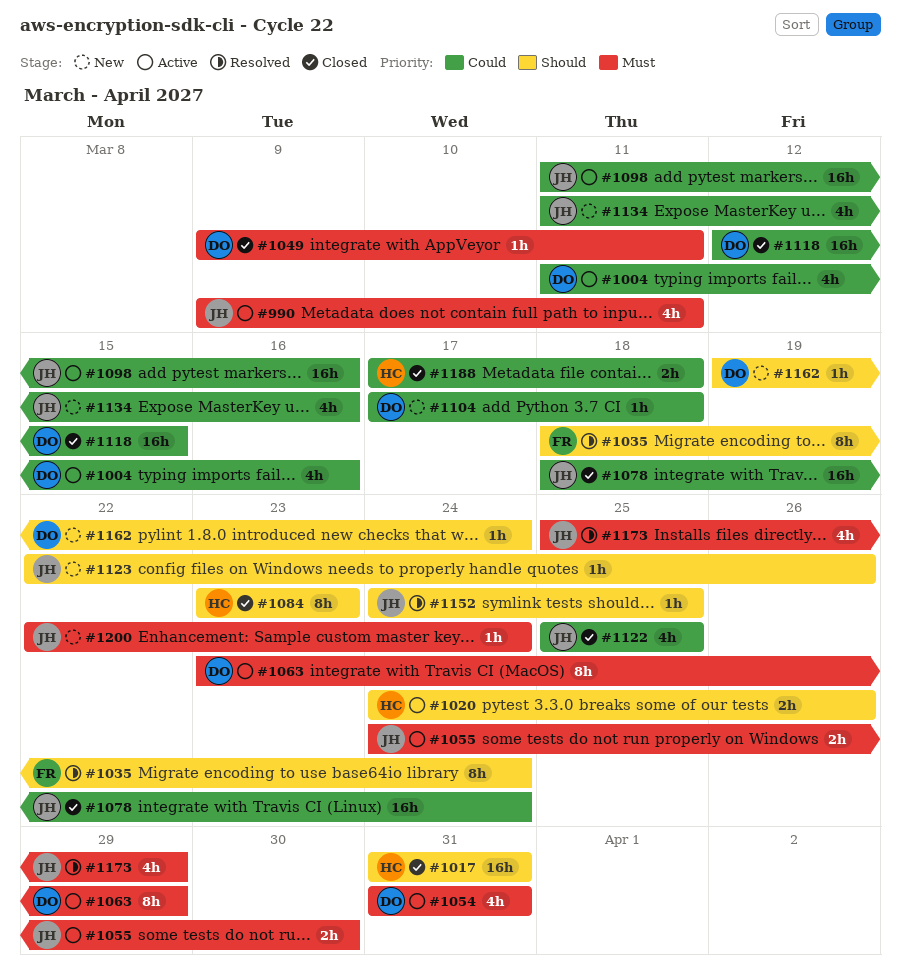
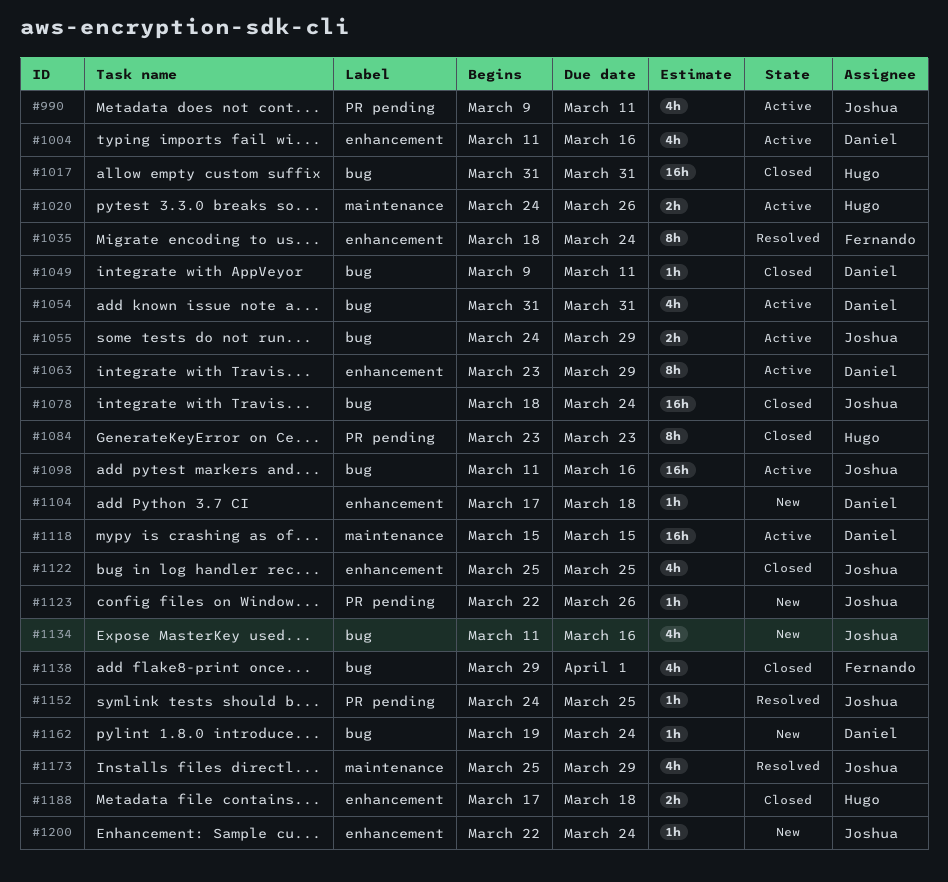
#1055, due: Mar 30 -> Mar 29
#1118, status: Closed -> Active
#1118, start: Mar 12 -> Mar 15
#1138: none -> present

